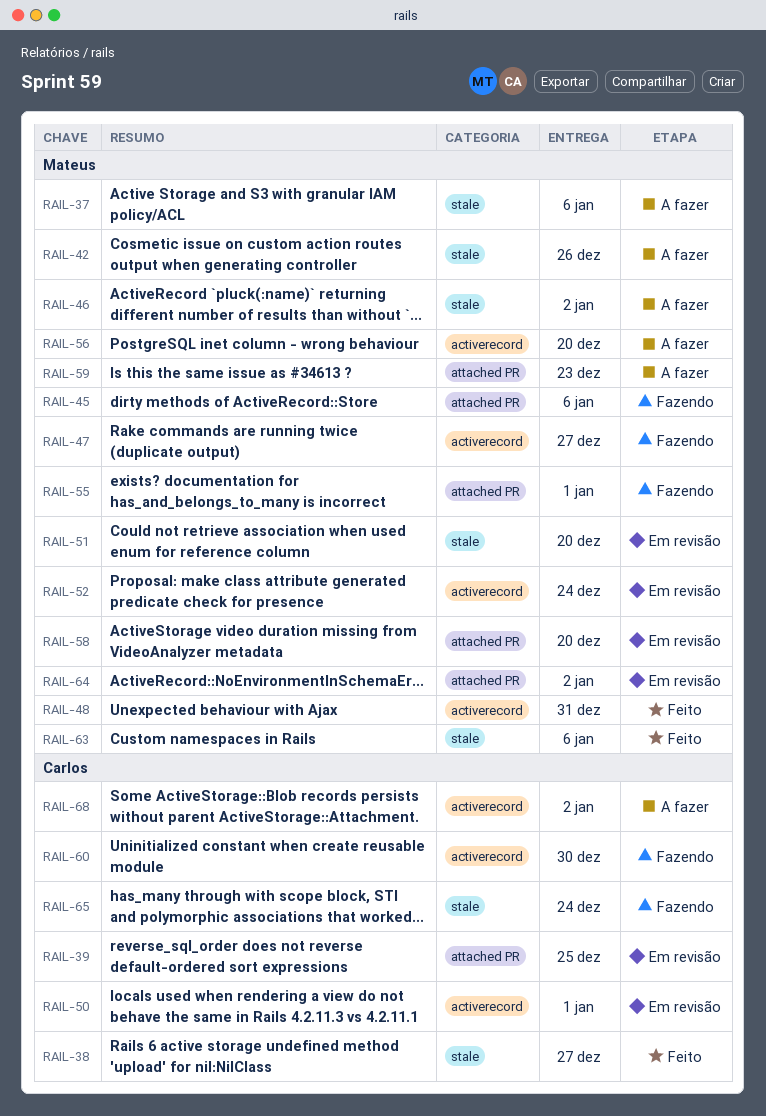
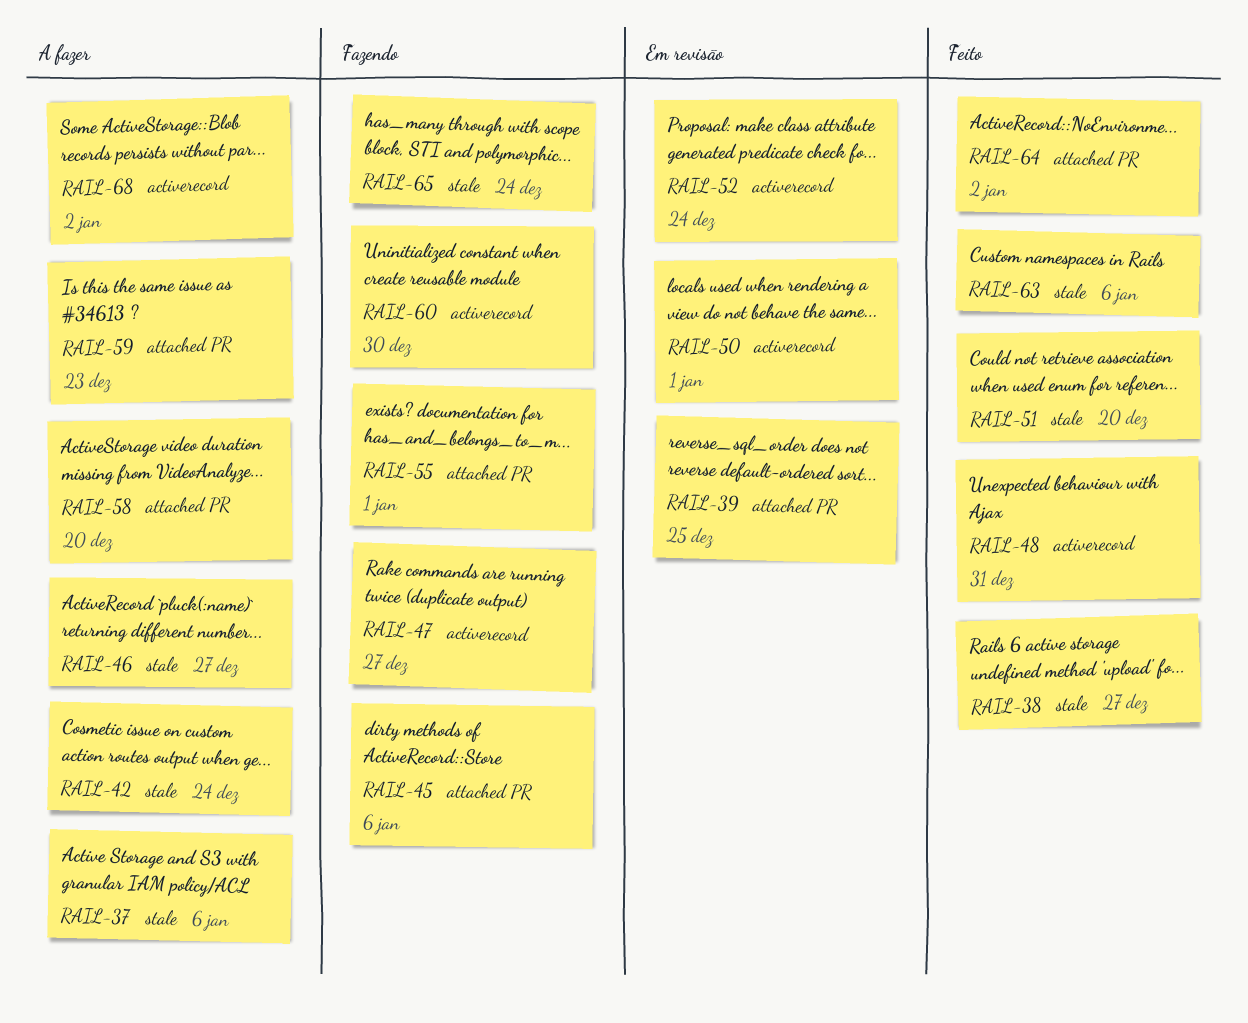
RAIL-42, due: Dec 26 -> Dec 24
RAIL-46, due: Jan 2 -> Dec 27
RAIL-51, status: Em revisão -> Feito
RAIL-56: present -> none
RAIL-58, status: Em revisão -> A fazer
RAIL-64, status: Em revisão -> Feito

